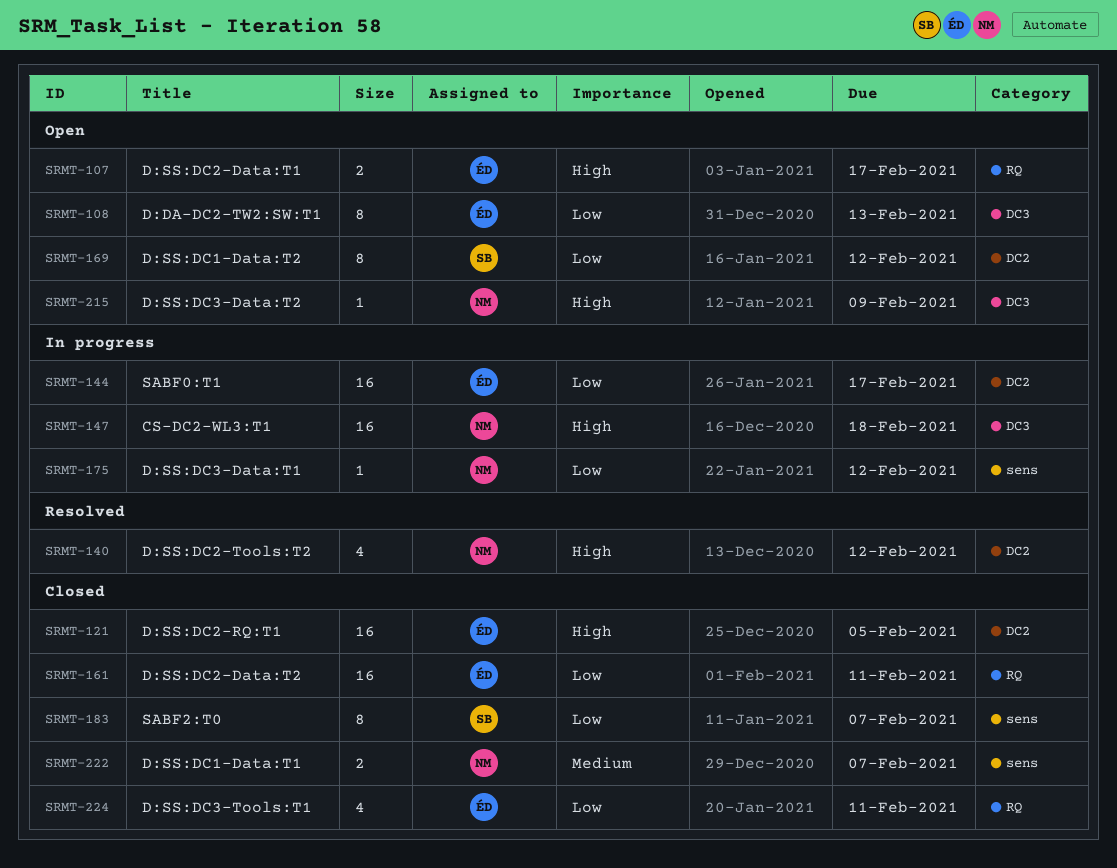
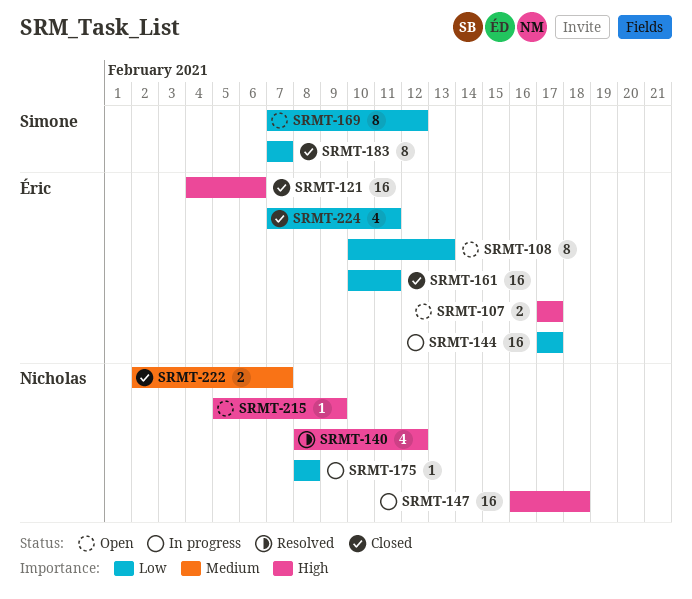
SRMT-121, due: Feb 5 -> Feb 6
SRMT-175, due: Feb 12 -> Feb 8

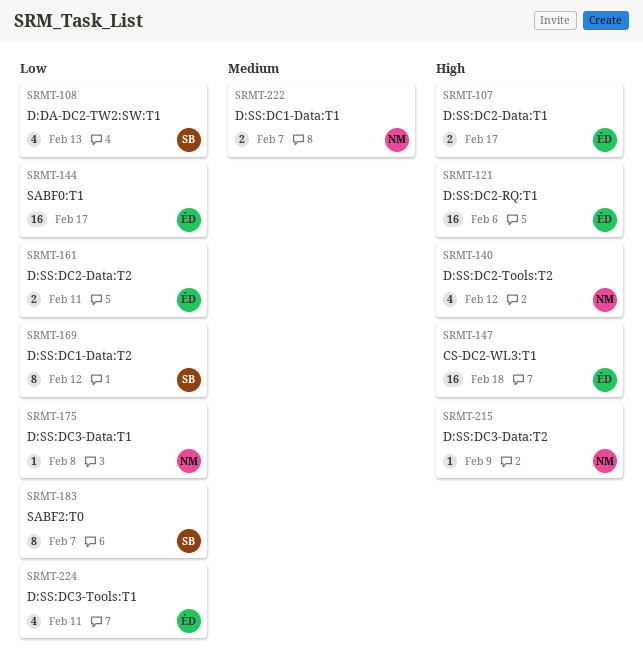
SRMT-108, owner: Éric -> Simone
SRMT-108, estimate: 8 -> 4
SRMT-147, owner: Nicholas -> Éric
SRMT-161, estimate: 16 -> 2

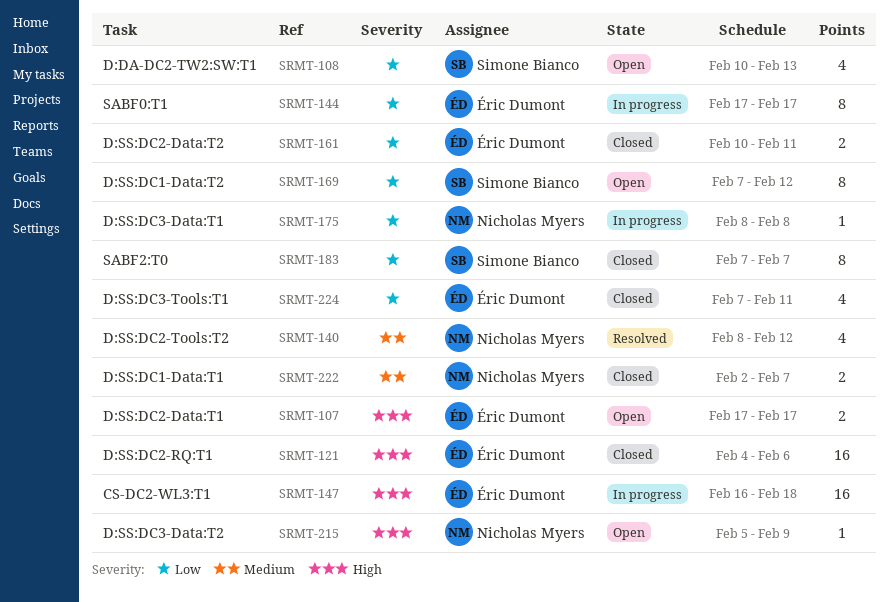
SRMT-140, priority: High -> Medium
SRMT-144, estimate: 16 -> 8

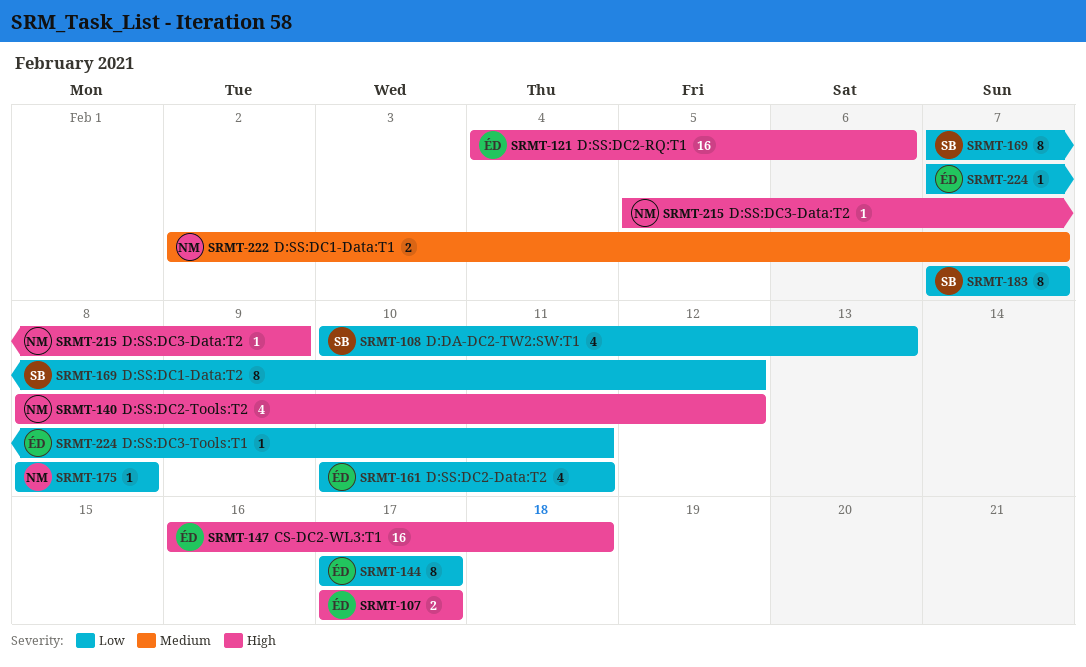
SRMT-140, priority: Medium -> High
SRMT-161, estimate: 2 -> 4
SRMT-224, estimate: 4 -> 1

